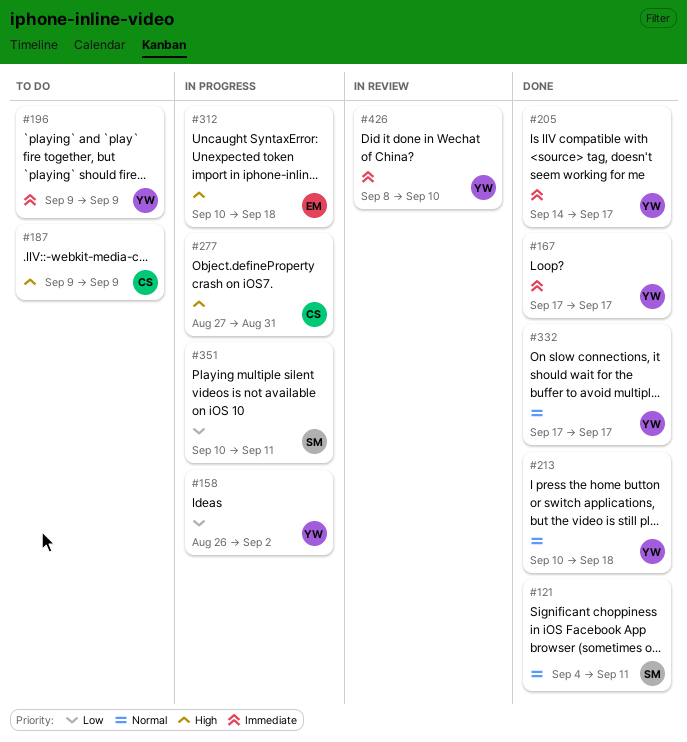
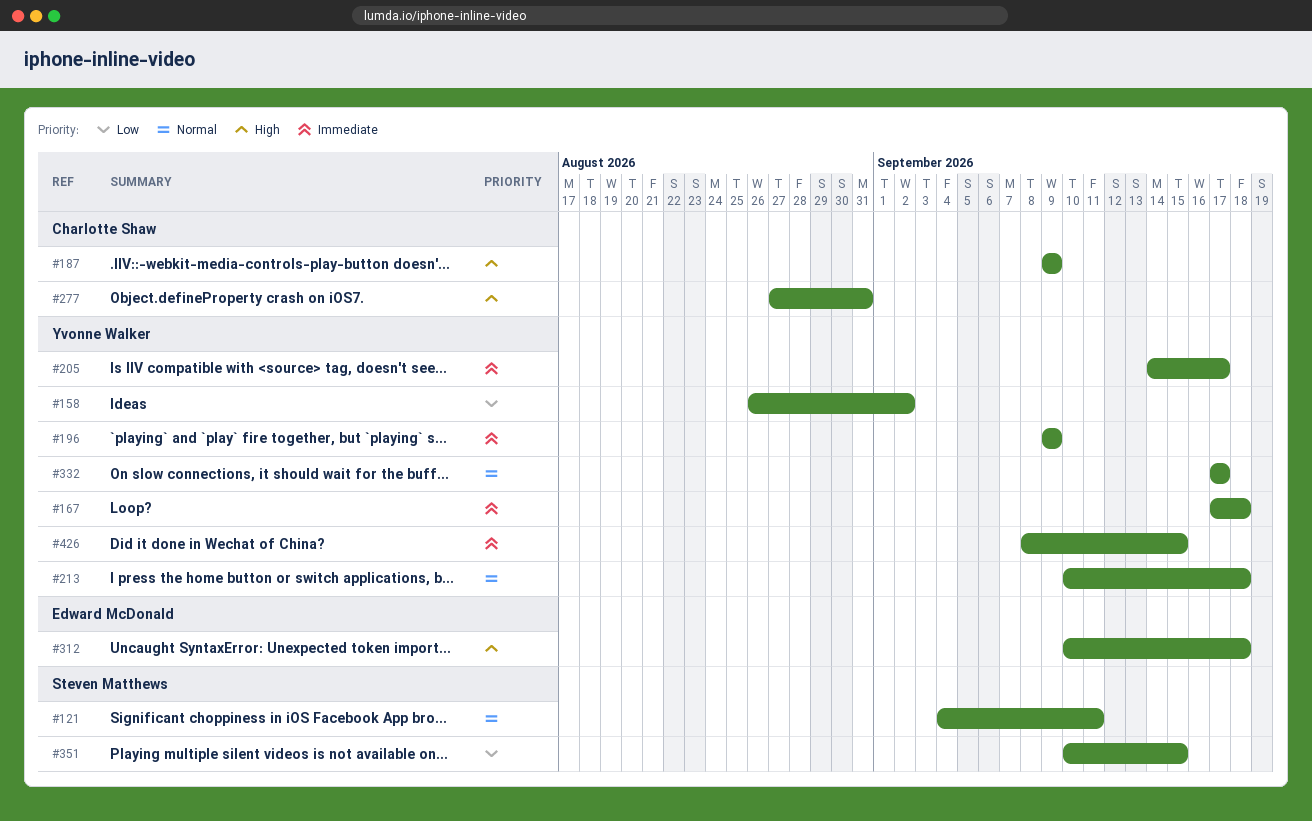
#167, due: Sep 17 -> Sep 18
#351, due: Sep 11 -> Sep 15
#426, due: Sep 10 -> Sep 15

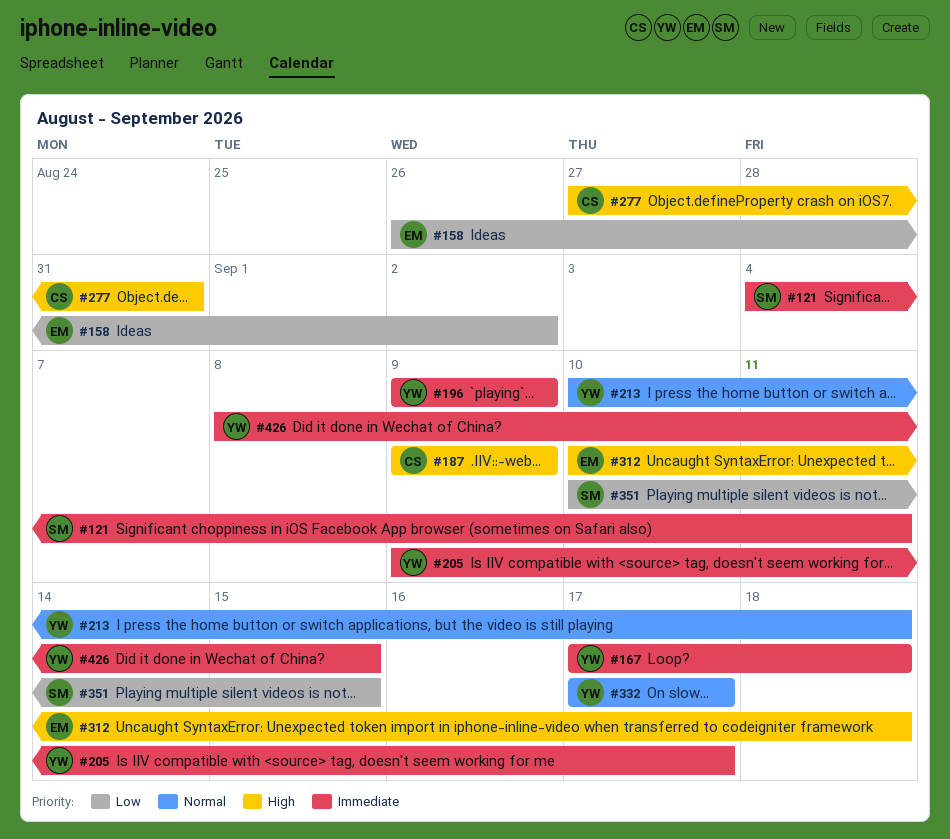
#121, priority: Normal -> Immediate
#158, owner: Yvonne Walker -> Edward McDonald
#205, start: Sep 14 -> Sep 9

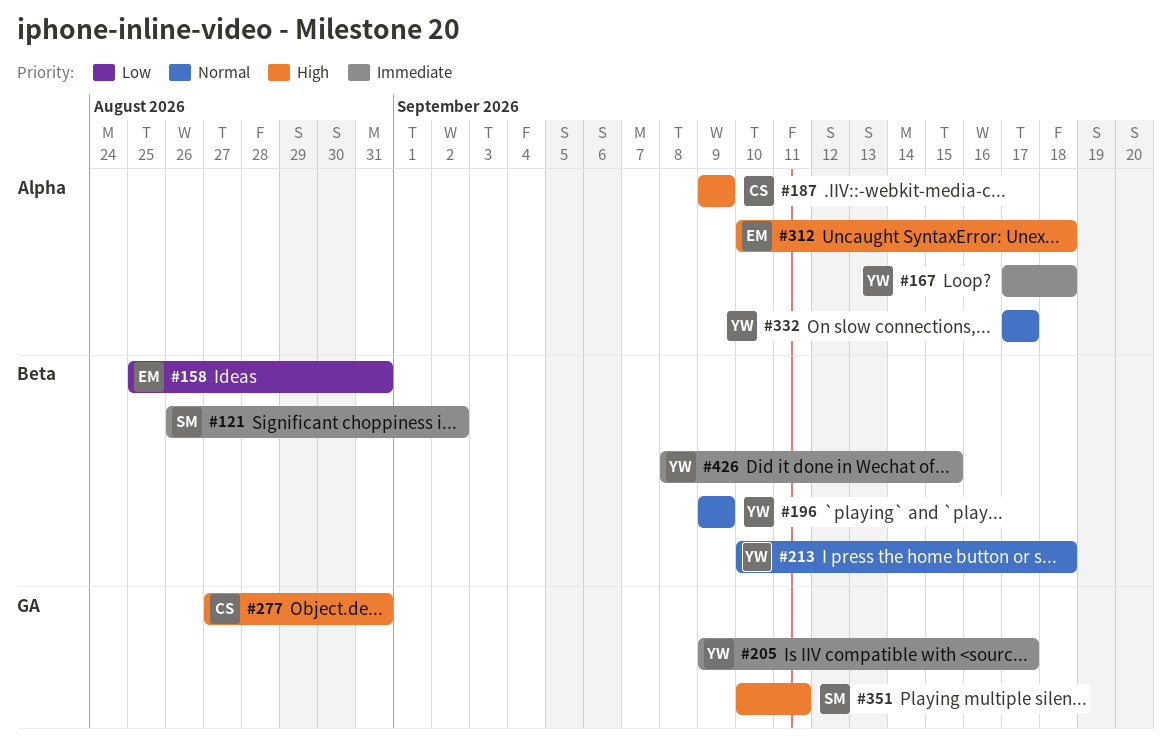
#121, start: Sep 4 -> Aug 26
#121, due: Sep 11 -> Sep 2
#158, start: Aug 26 -> Aug 25
#158, due: Sep 2 -> Aug 31
#196, priority: Immediate -> Normal
#351, priority: Low -> High
#351, due: Sep 15 -> Sep 11

